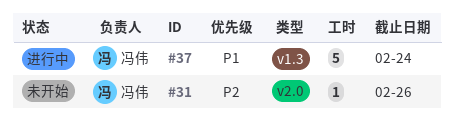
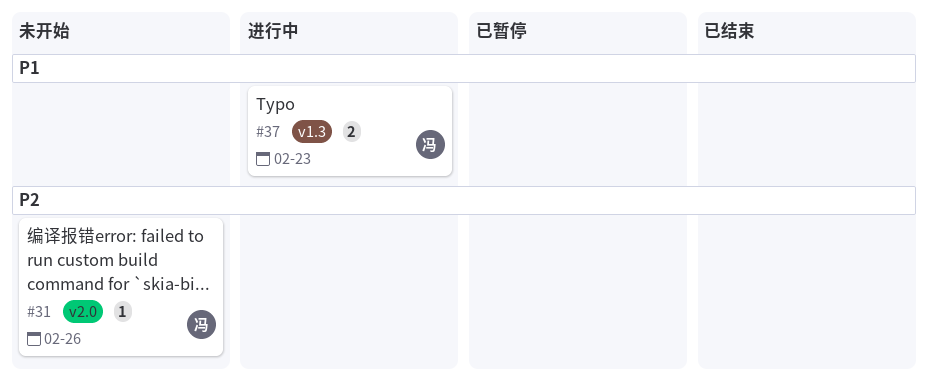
#37, estimate: 5 -> 2
#37, due: Feb 24 -> Feb 23

